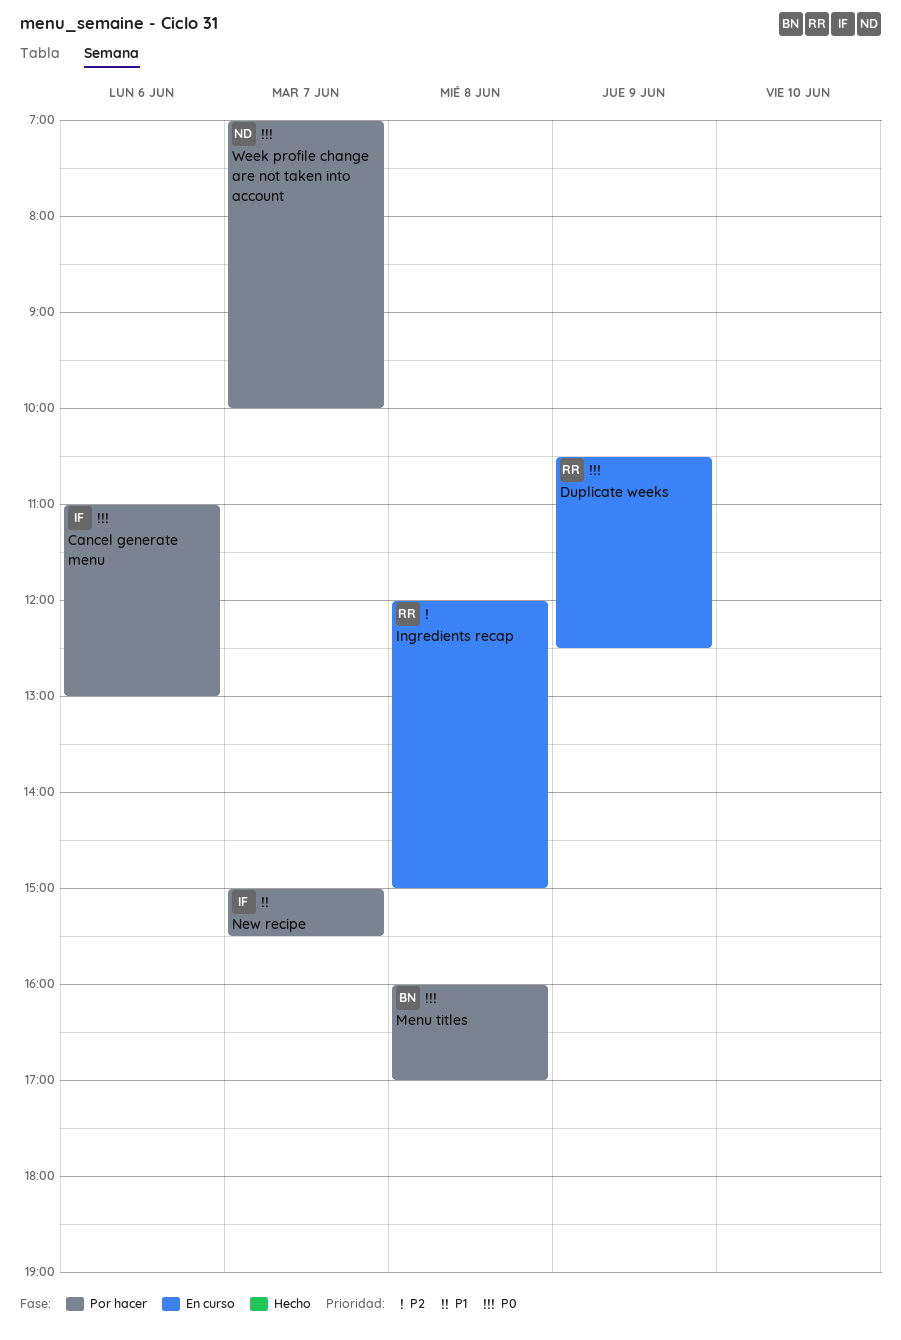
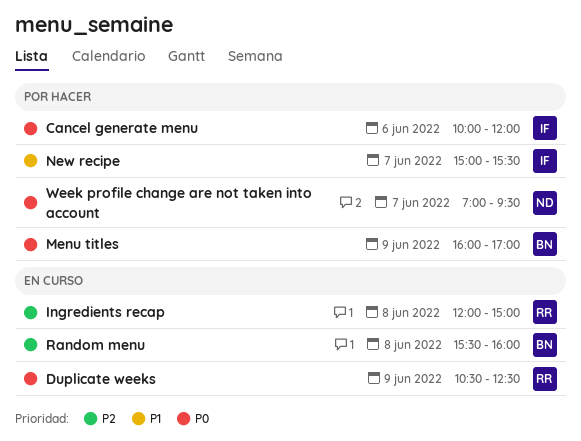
Cancel generate menu, begins: 11:00 -> 10:00
Cancel generate menu, ends: 13:00 -> 12:00
Menu titles, day: Jun 8 -> Jun 9
Random menu: none -> present
Week profile change are not taken into account, ends: 10:00 -> 09:30

